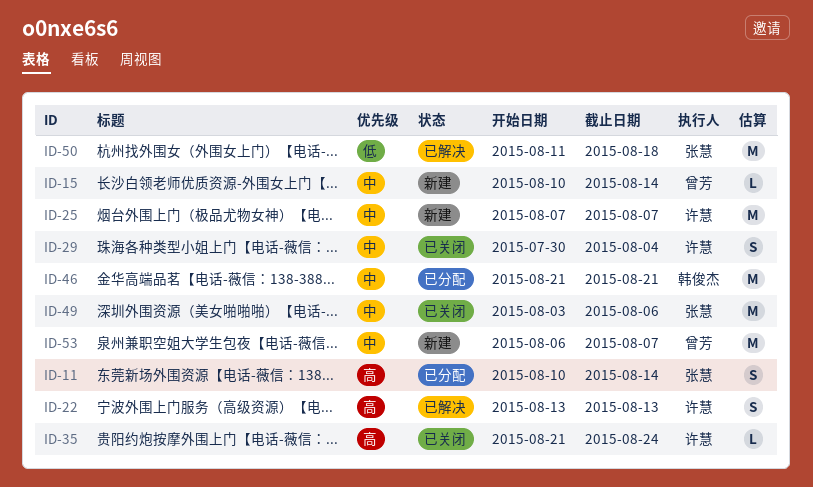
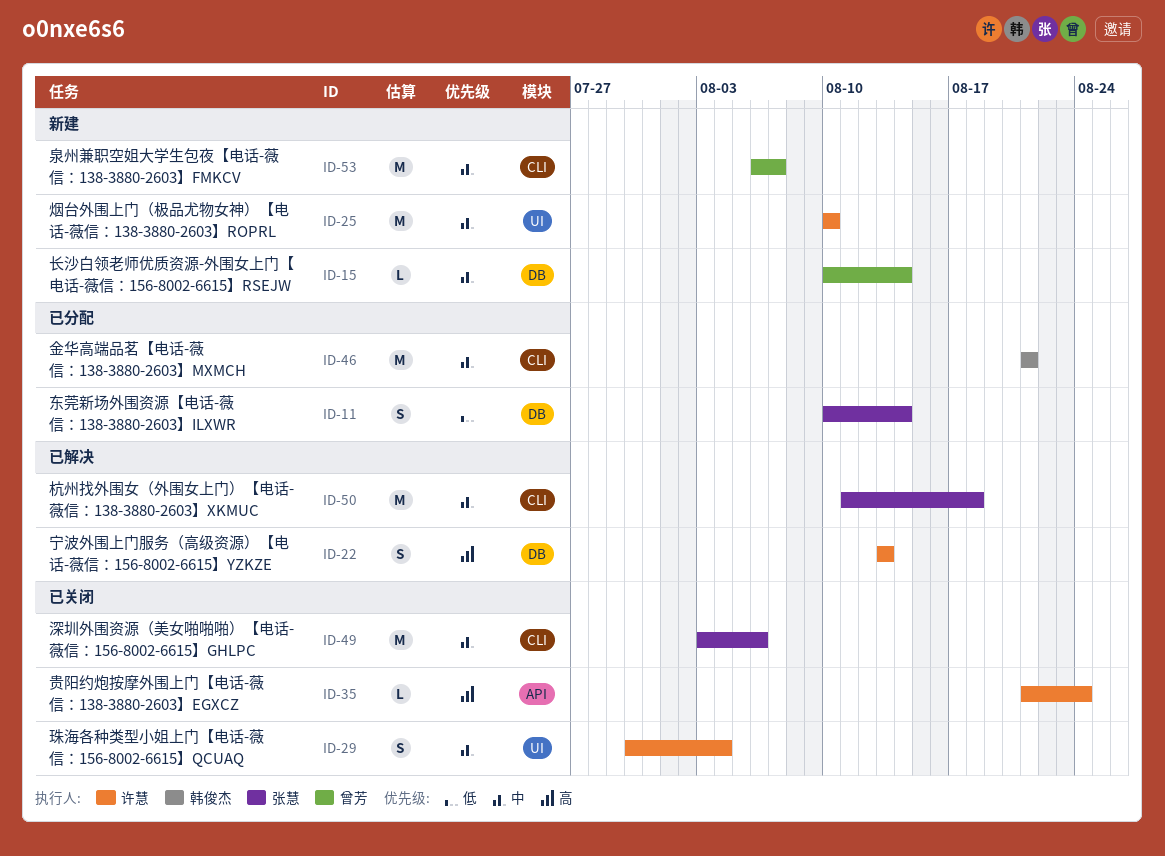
ID-11, priority: 高 -> 低
ID-25, start: Aug 7 -> Aug 10
ID-25, due: Aug 7 -> Aug 10
ID-50, priority: 低 -> 中

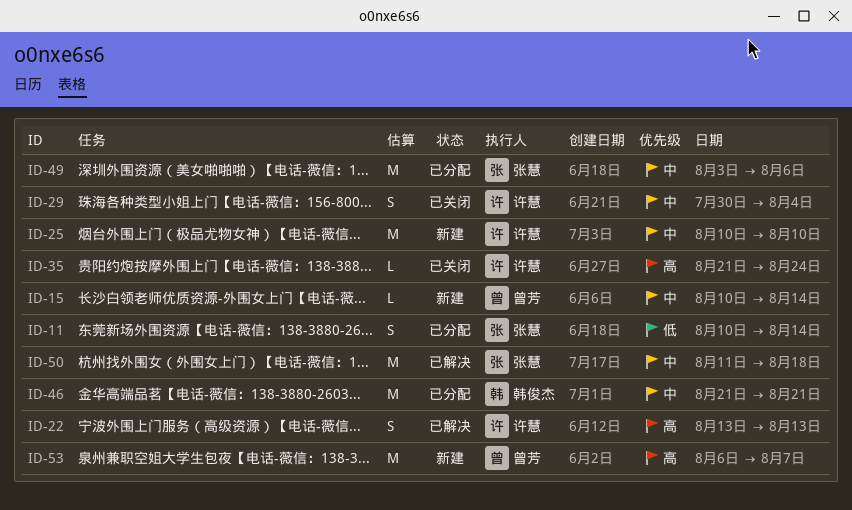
ID-49, status: 已关闭 -> 已分配
ID-53, priority: 中 -> 高

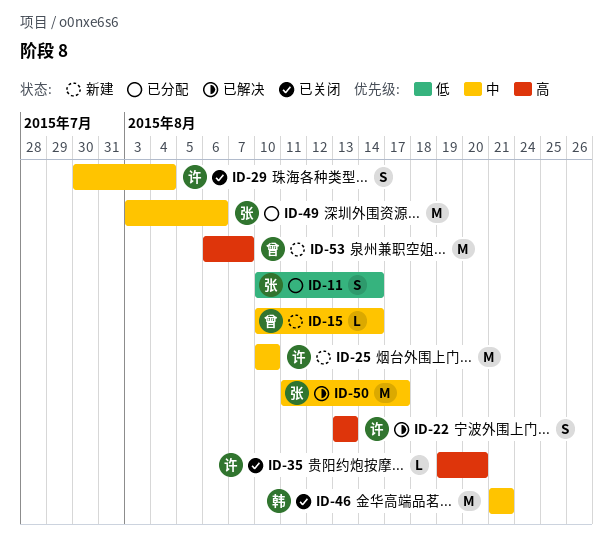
ID-35, start: Aug 21 -> Aug 19
ID-35, due: Aug 24 -> Aug 20
ID-46, status: 已分配 -> 已关闭
ID-50, due: Aug 18 -> Aug 17

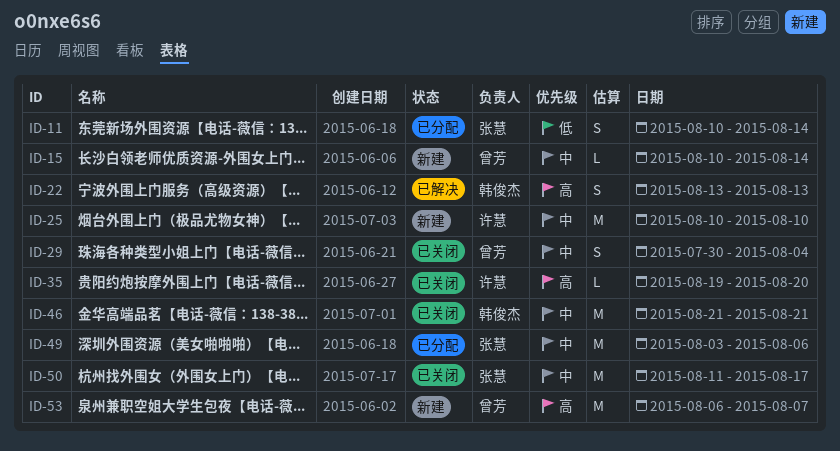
ID-22, owner: 许慧 -> 韩俊杰
ID-29, owner: 许慧 -> 曾芳
ID-50, status: 已解决 -> 已关闭

